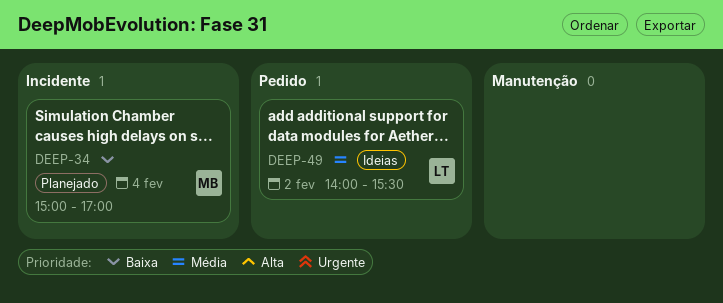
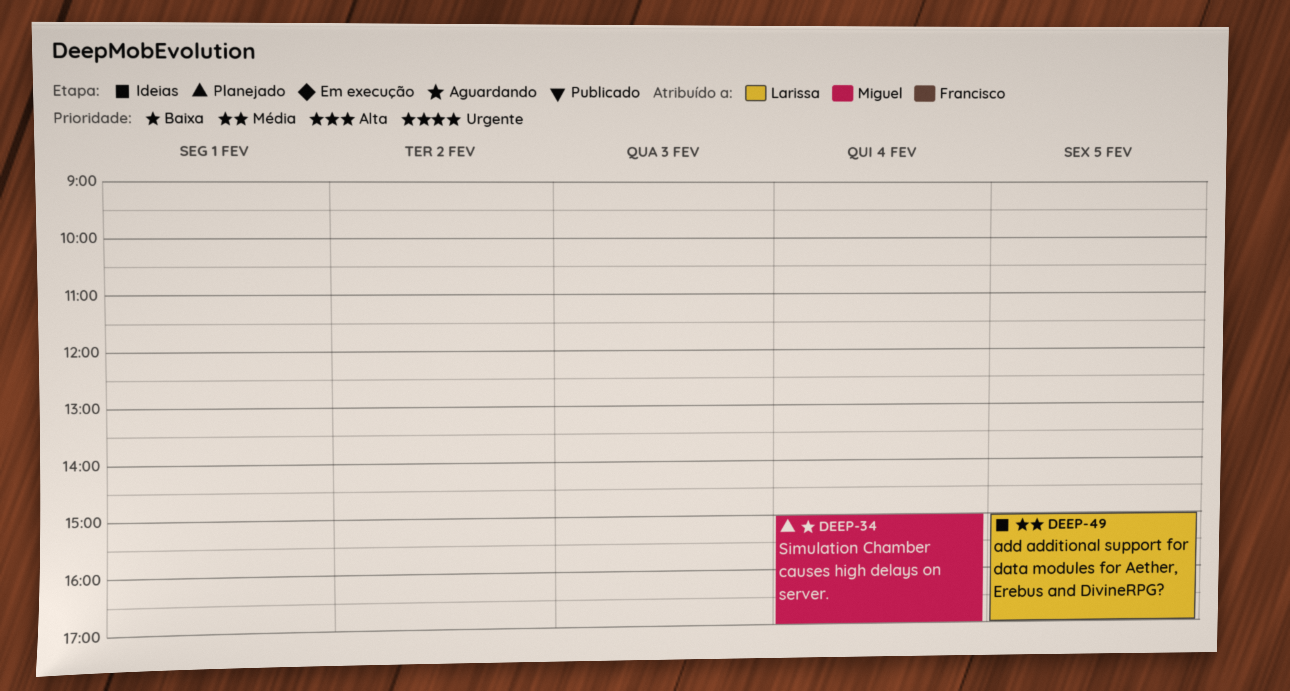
DEEP-49, day: Feb 2 -> Feb 5
DEEP-49, begins: 14:00 -> 15:00
DEEP-49, ends: 15:30 -> 17:00

